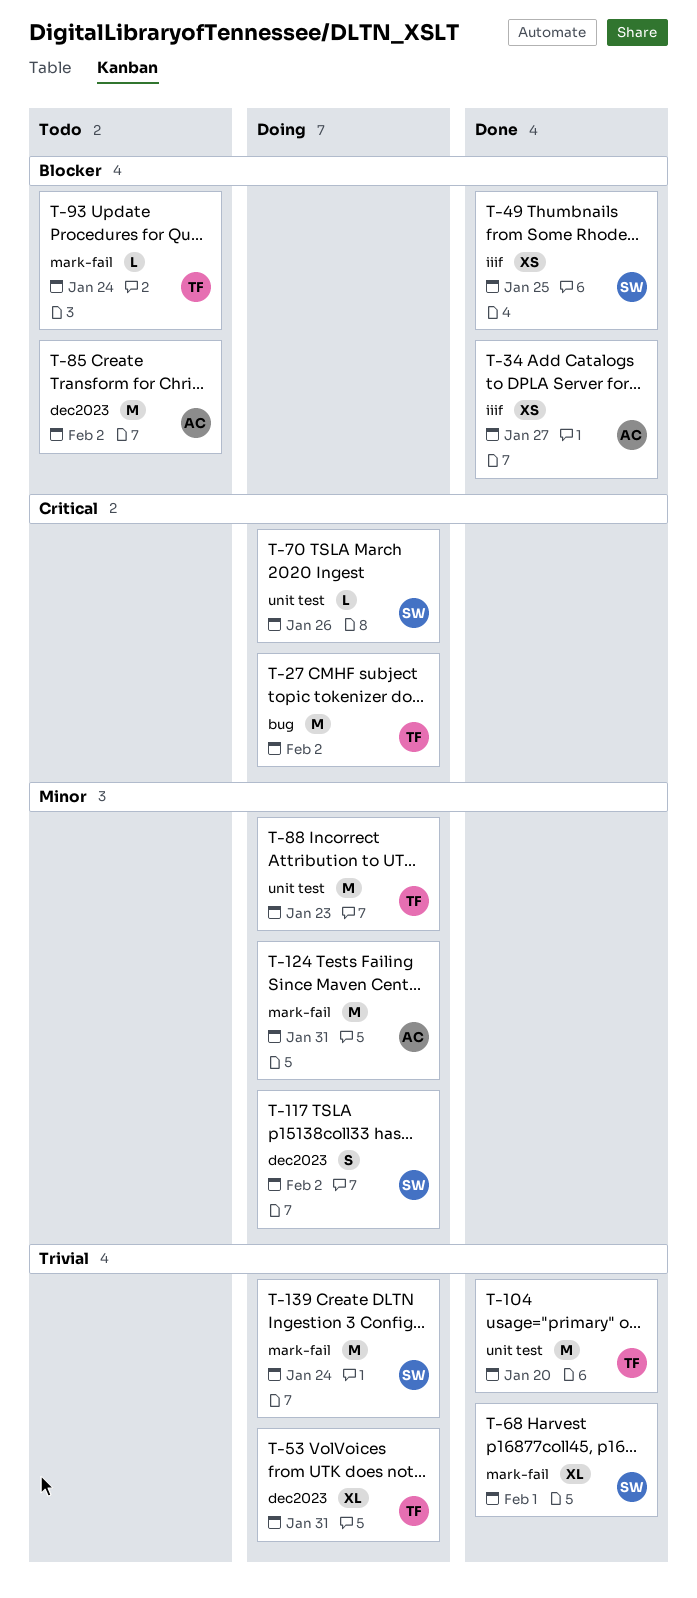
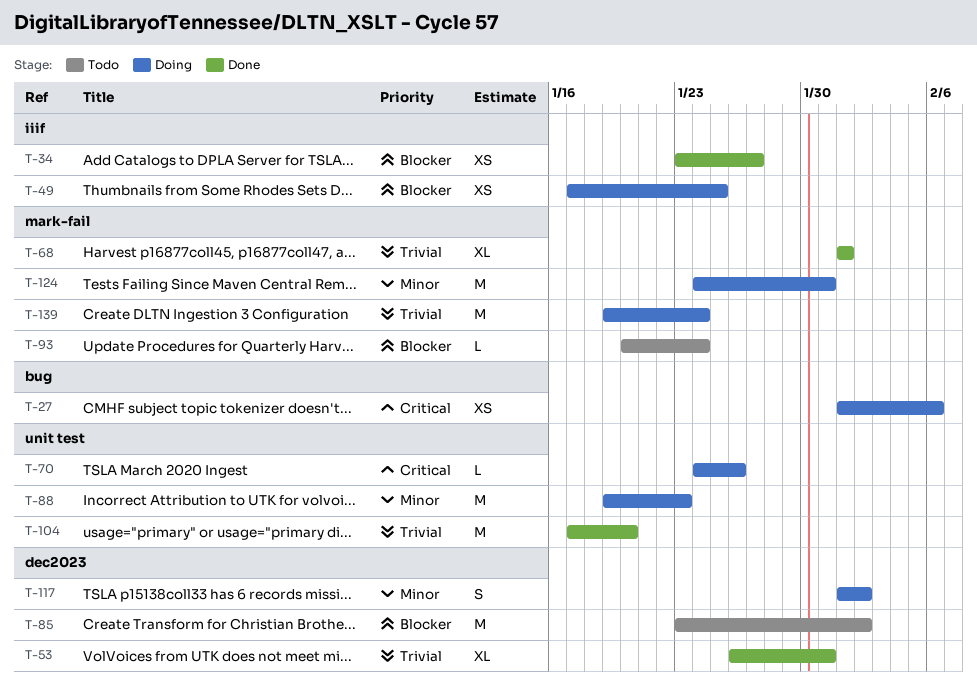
T-27, estimate: M -> XS
T-27, due: Feb 2 -> Feb 6
T-49, status: Done -> Doing
T-53, status: Doing -> Done

